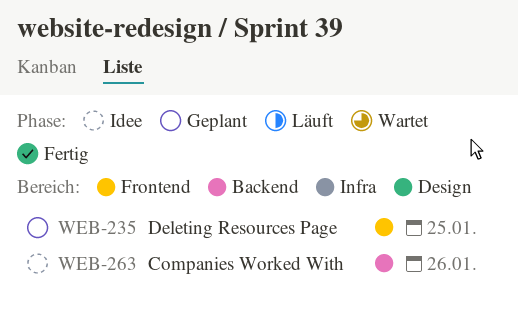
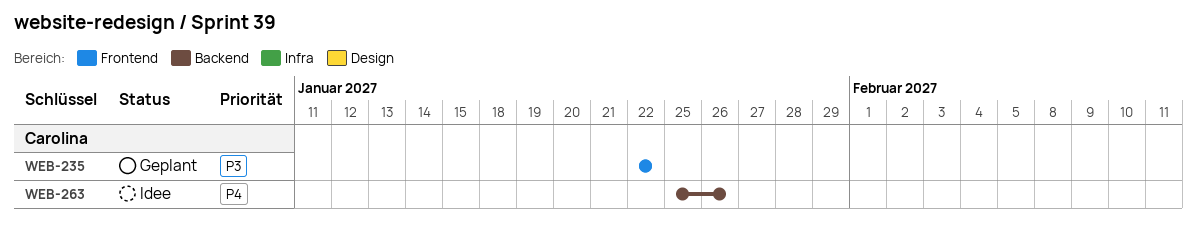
WEB-235, due: Jan 25 -> Jan 22

